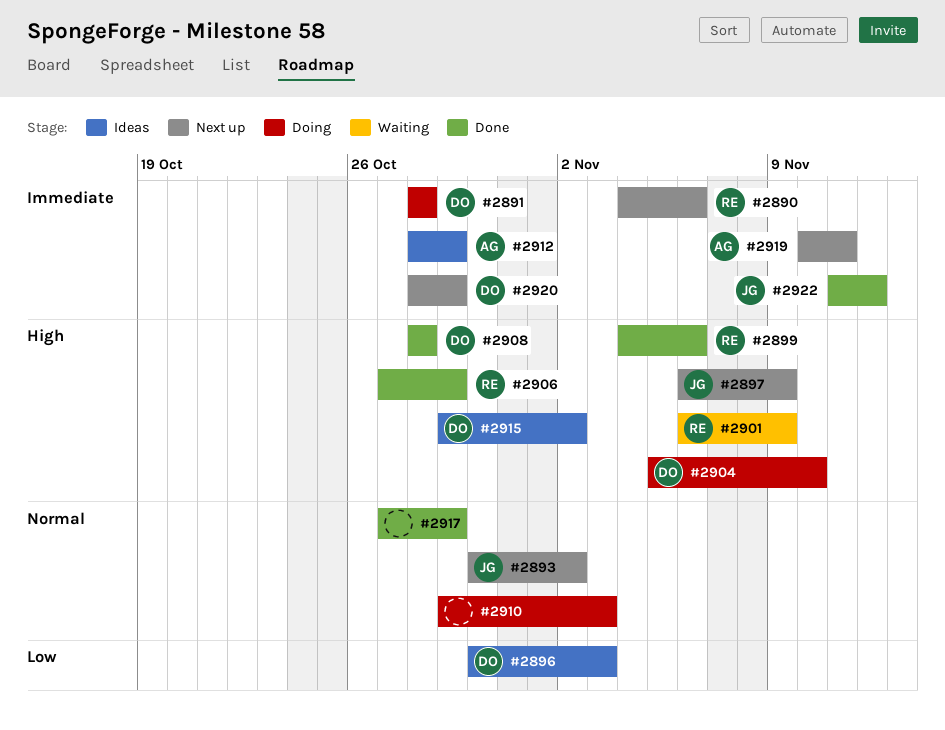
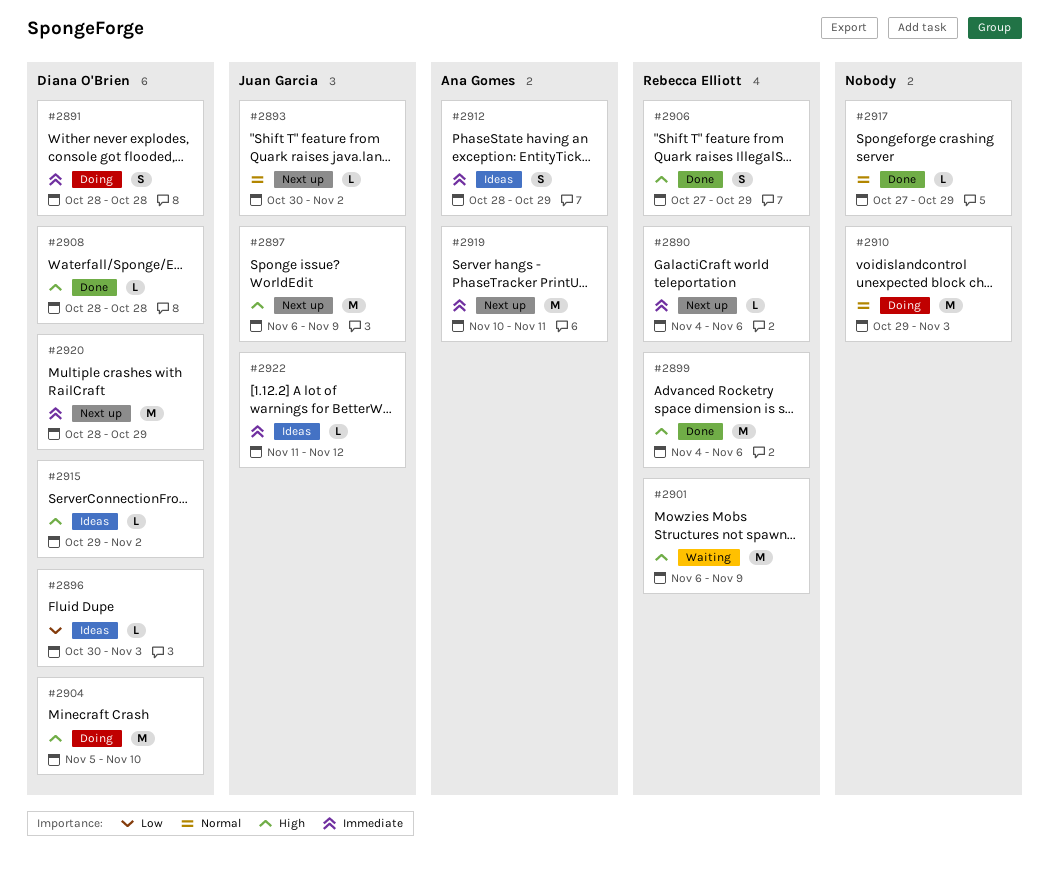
#2922, status: Done -> Ideas

